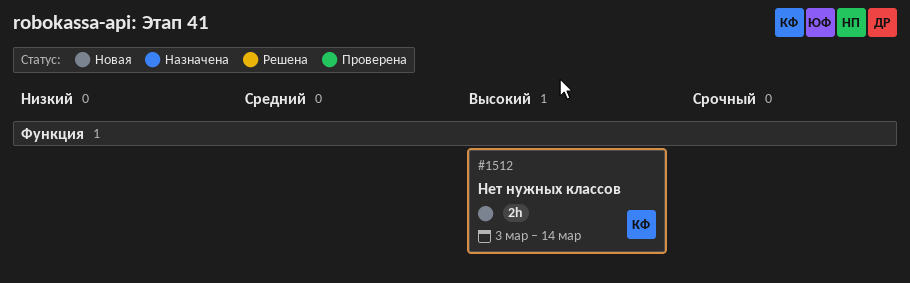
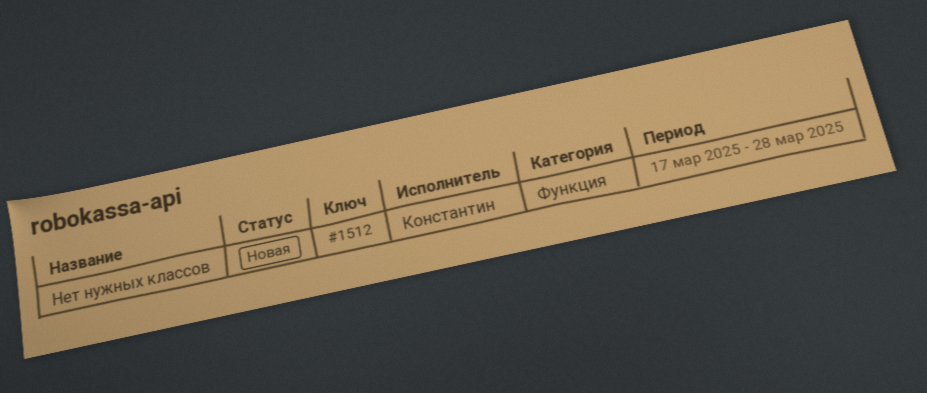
#1512, start: Mar 3 -> Mar 17
#1512, due: Mar 14 -> Mar 28

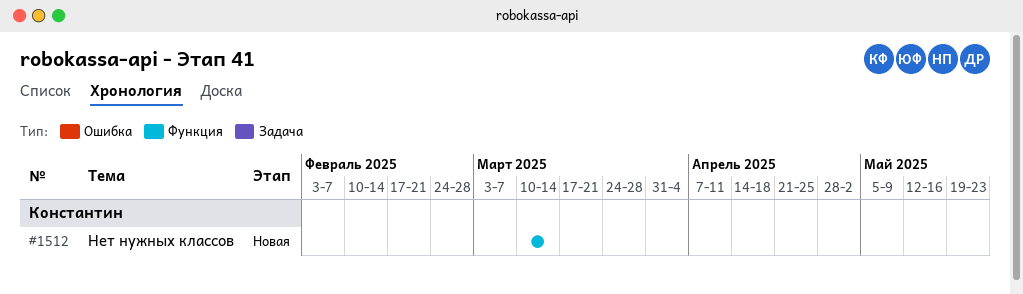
#1512, start: Mar 17 -> Mar 10
#1512, due: Mar 28 -> Mar 14

